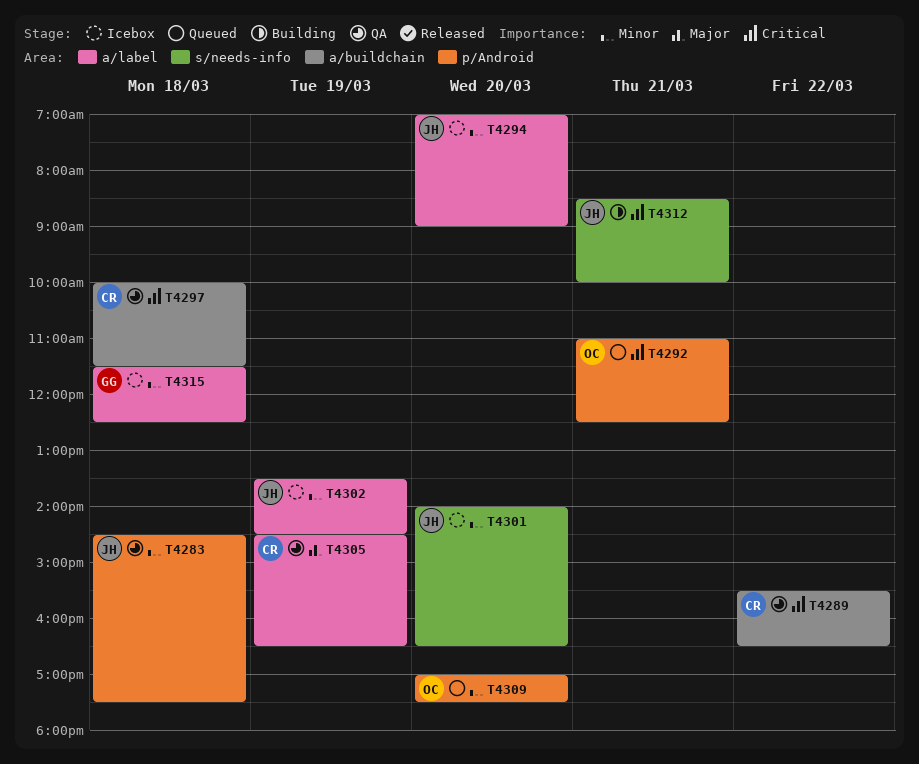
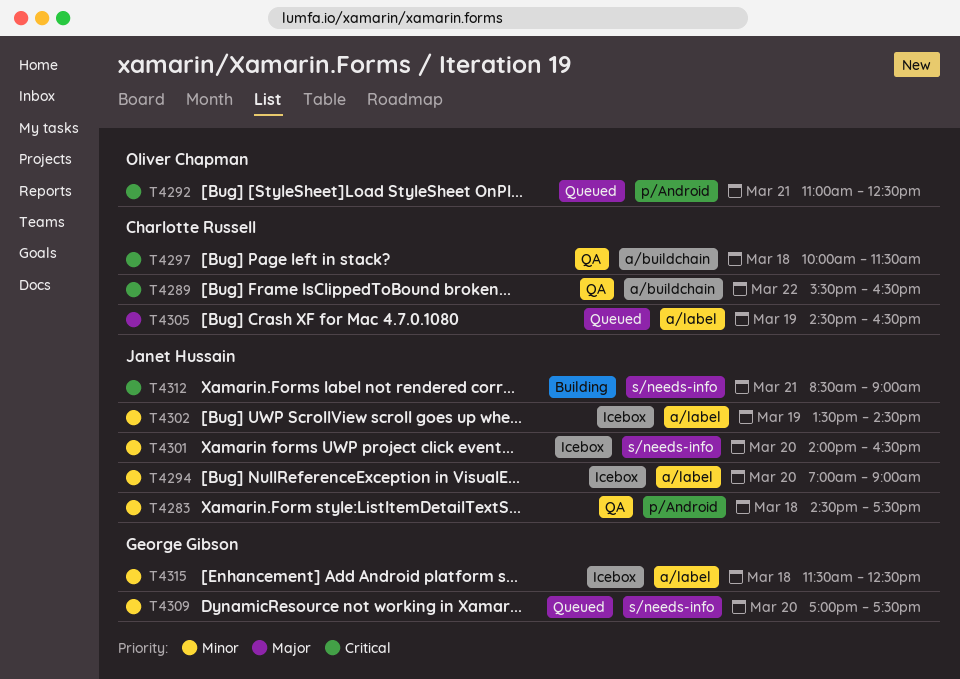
T4305, status: QA -> Queued
T4309, owner: Oliver Chapman -> George Gibson
T4309, label: p/Android -> s/needs-info
T4312, ends: 10:00 -> 09:00

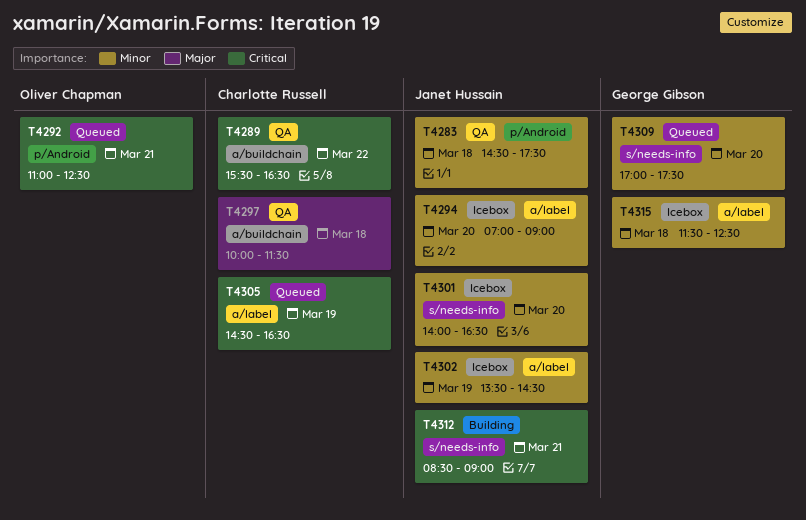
T4297, priority: Critical -> Major
T4305, priority: Major -> Critical

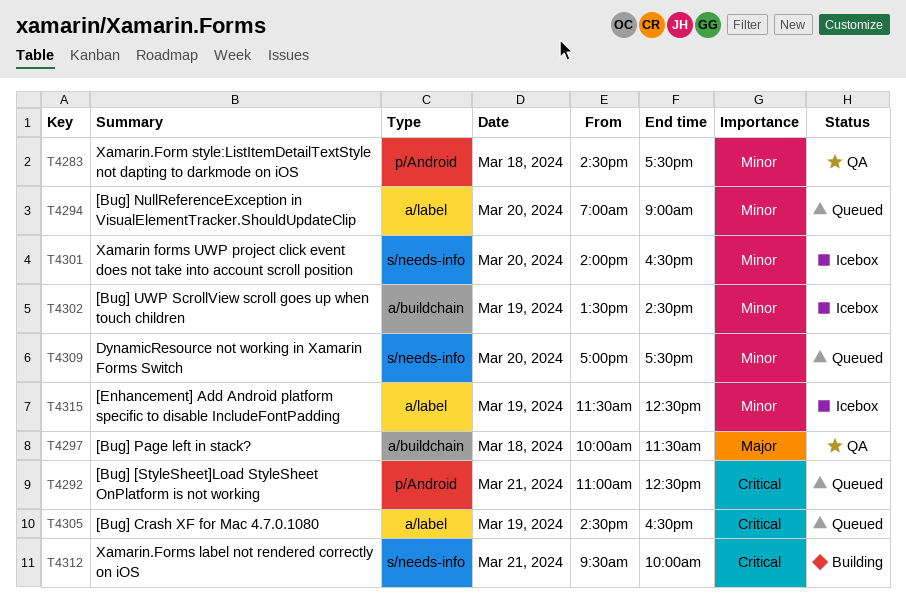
T4289: present -> none
T4294, status: Icebox -> Queued
T4302, label: a/label -> a/buildchain
T4312, begins: 08:30 -> 09:30
T4312, ends: 09:00 -> 10:00
T4315, day: Mar 18 -> Mar 19

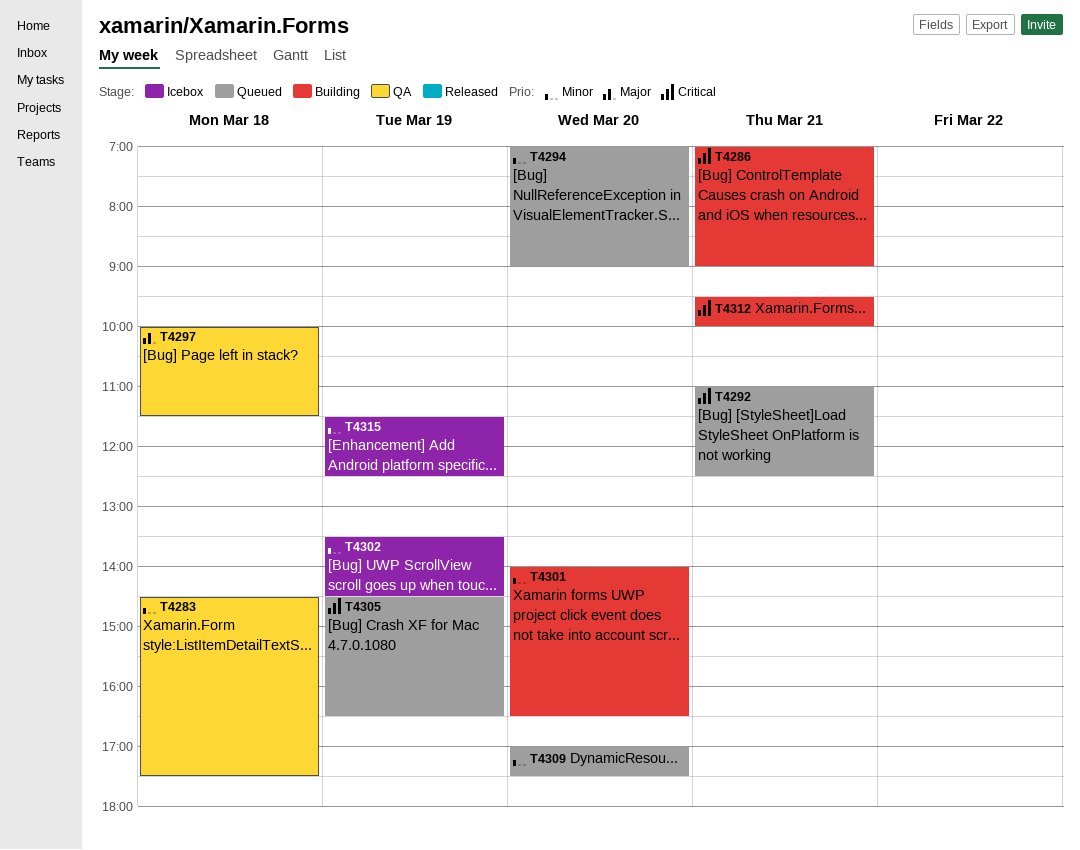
T4286: none -> present
T4301, status: Icebox -> Building

